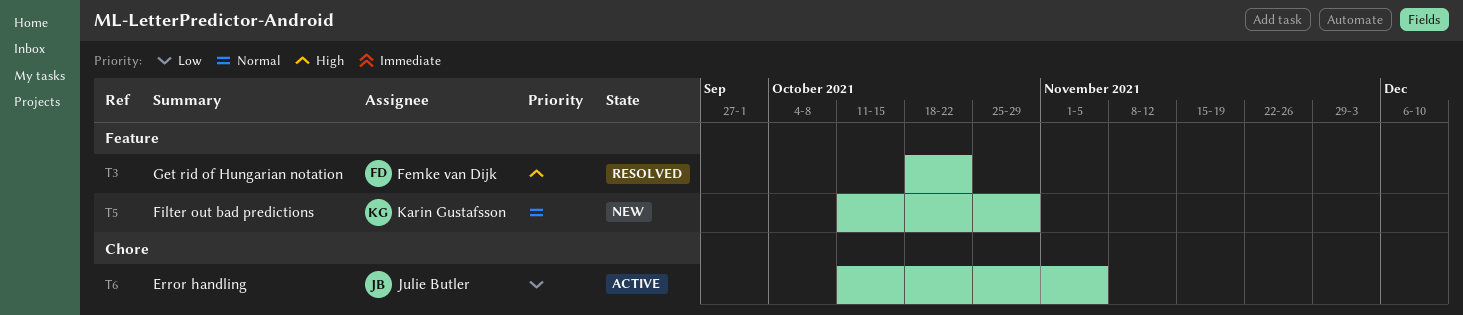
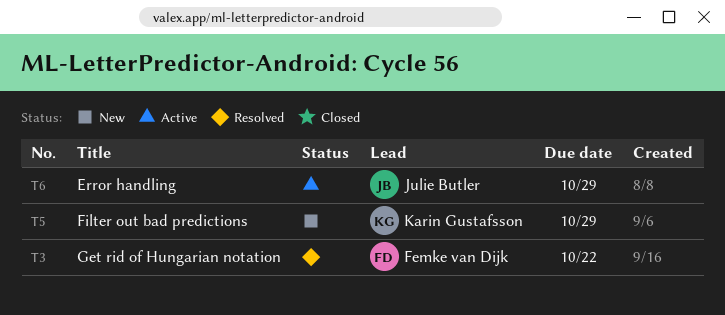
T6, due: Nov 5 -> Oct 29

